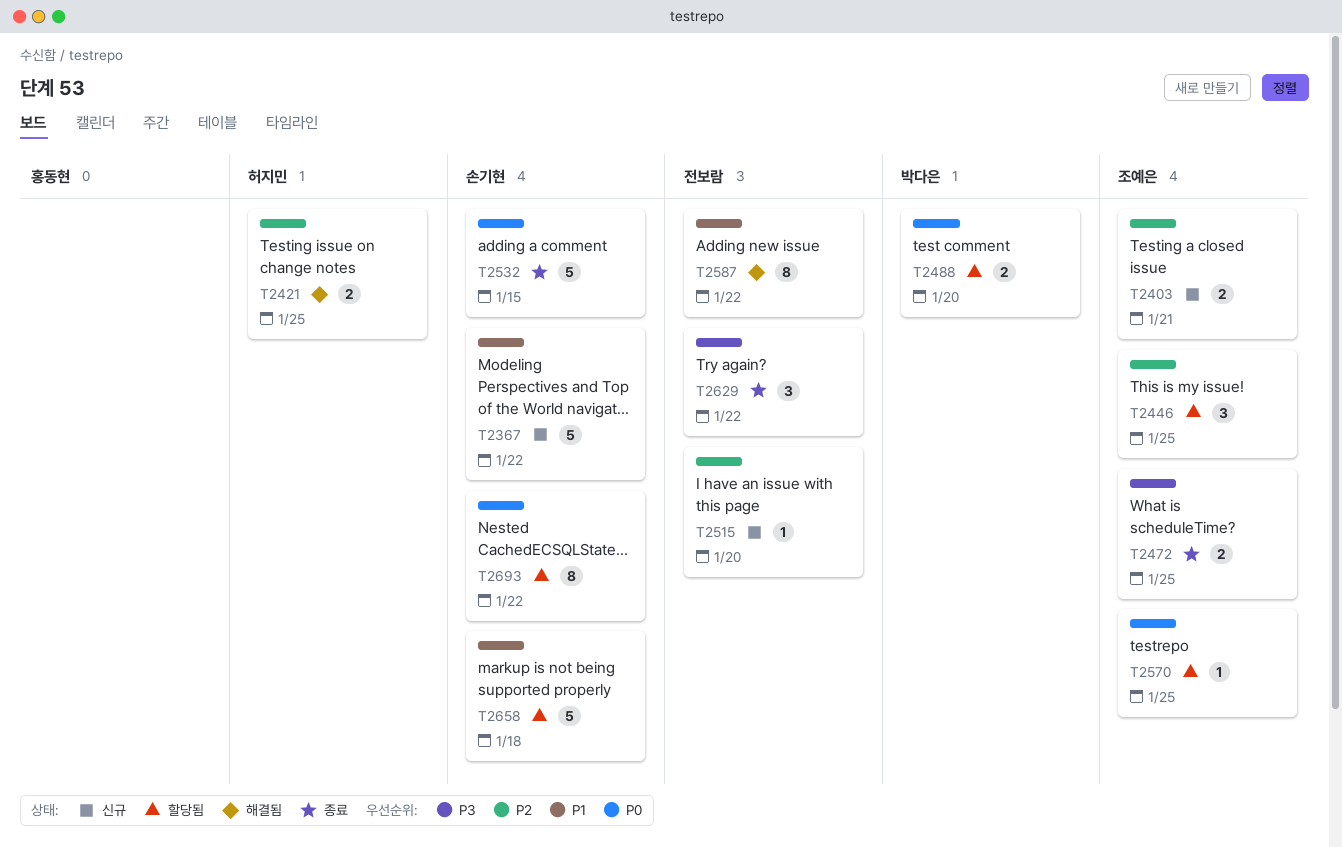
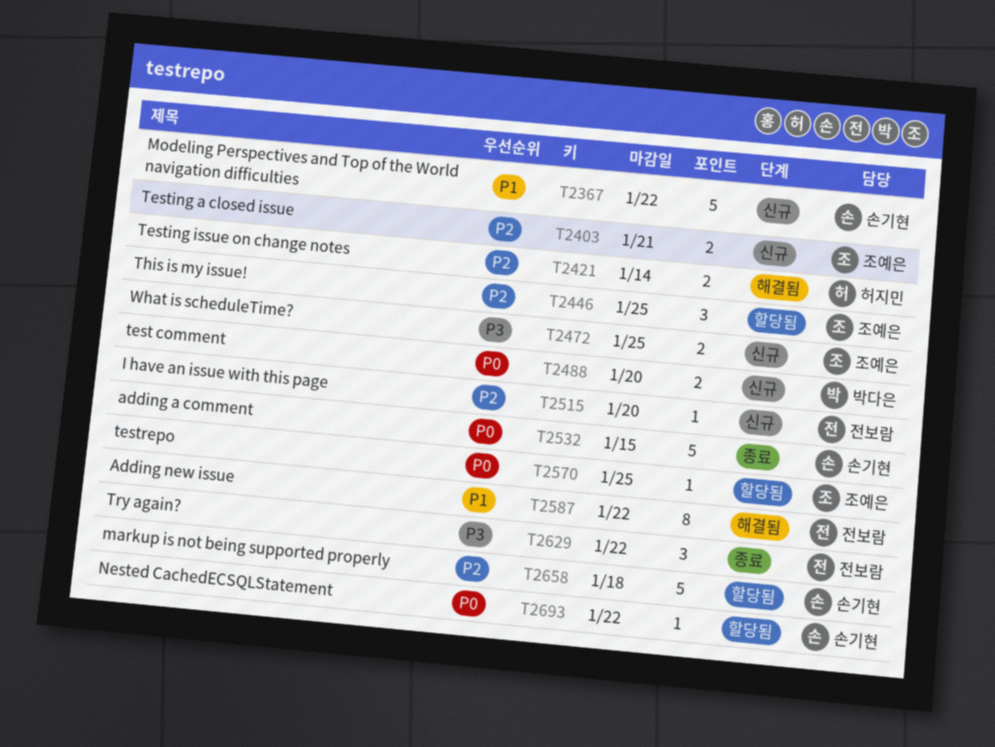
T2421, due: Jan 25 -> Jan 14
T2472, status: 종료 -> 신규
T2488, status: 할당됨 -> 신규
T2658, priority: P1 -> P2
T2693, estimate: 8 -> 1

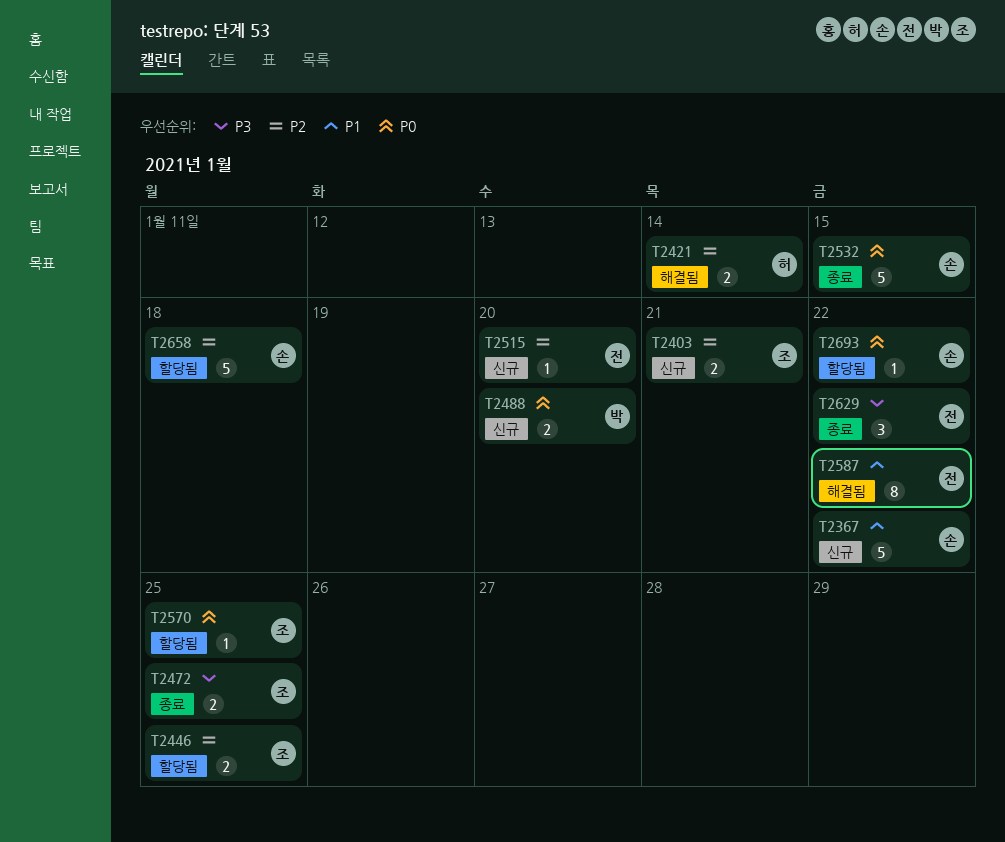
T2446, estimate: 3 -> 2
T2472, status: 신규 -> 종료

